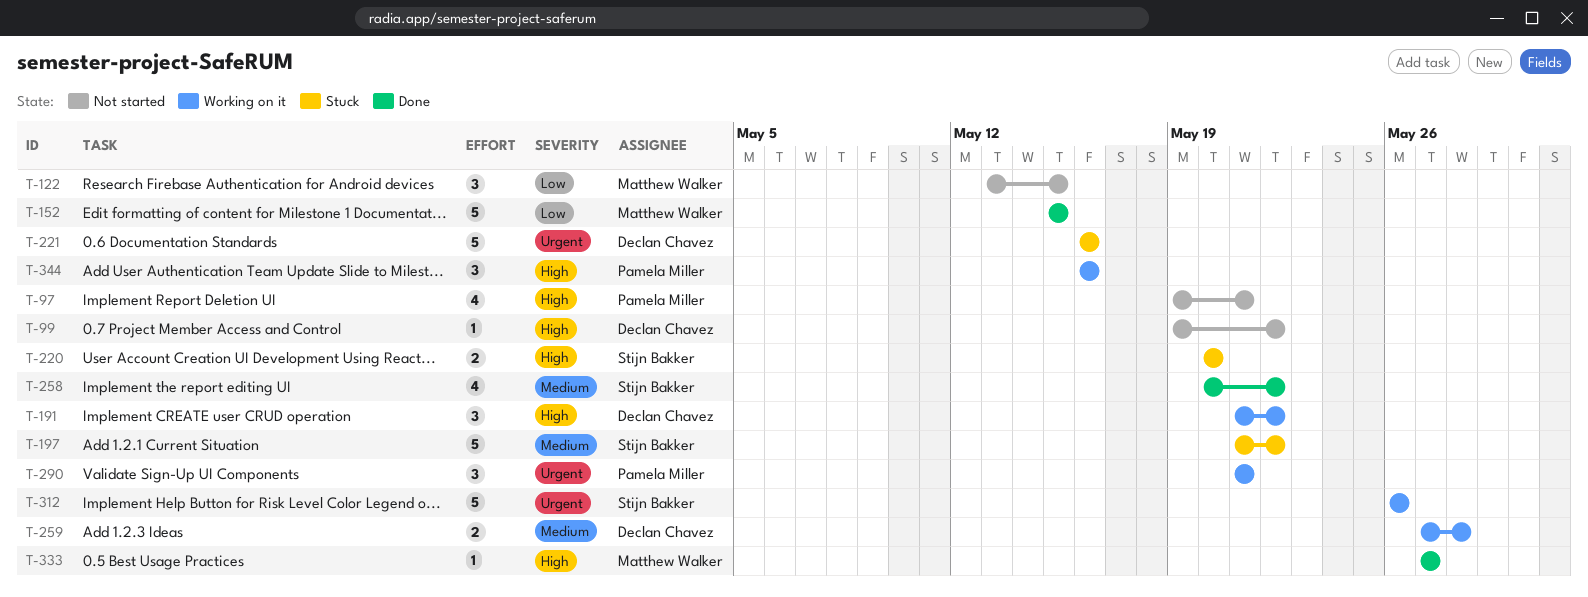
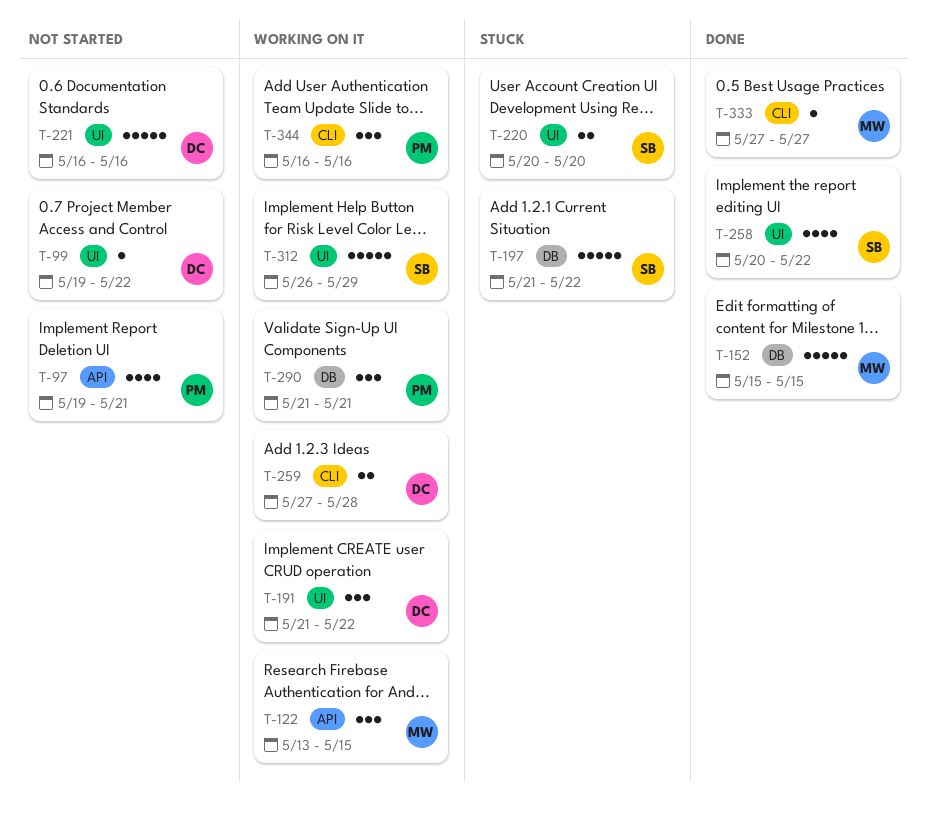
T-122, status: Not started -> Working on it
T-221, status: Stuck -> Not started
T-312, due: May 26 -> May 29

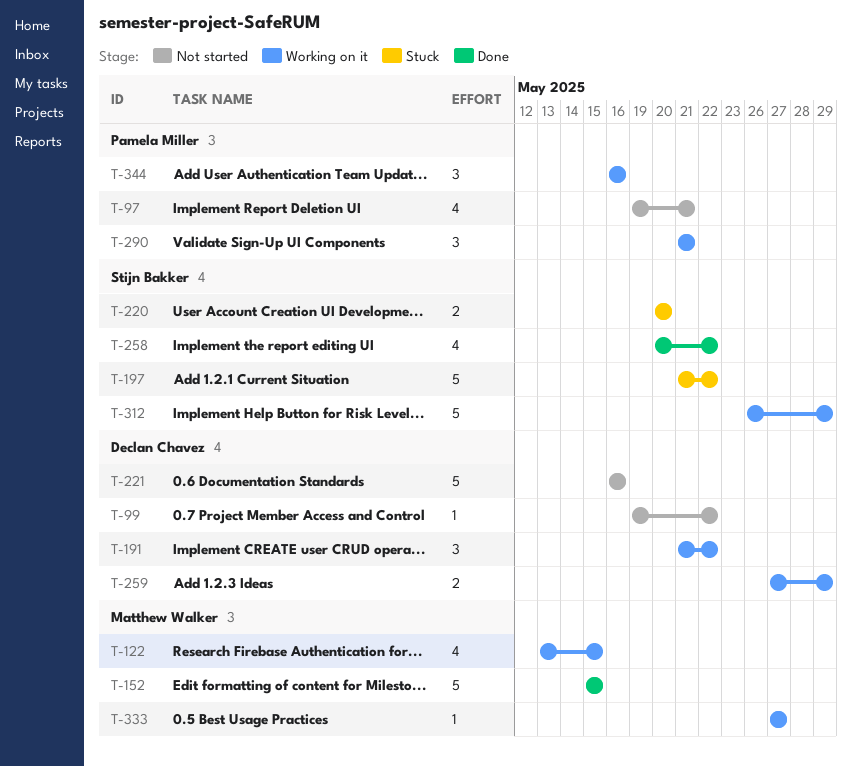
T-122, estimate: 3 -> 4
T-259, due: May 28 -> May 29
T-333, status: Done -> Working on it

